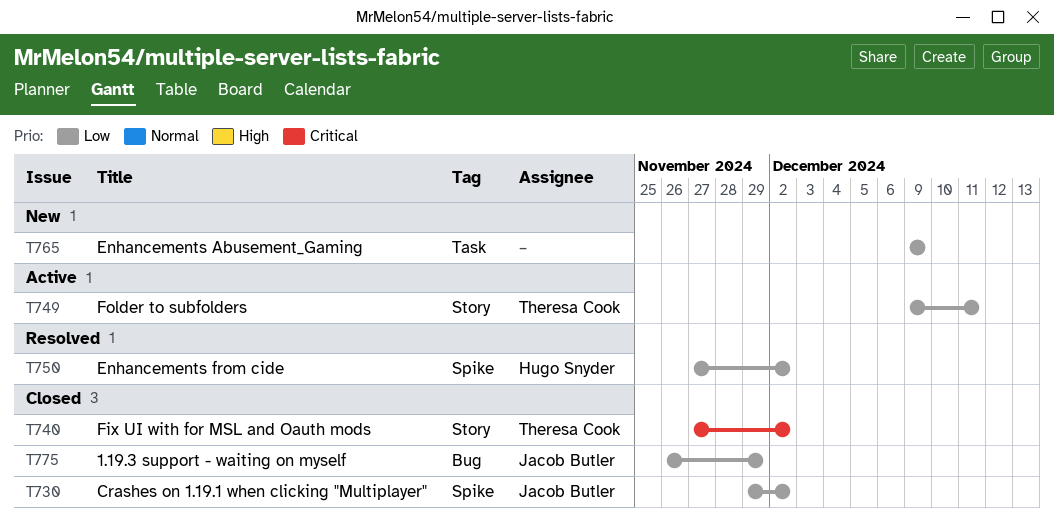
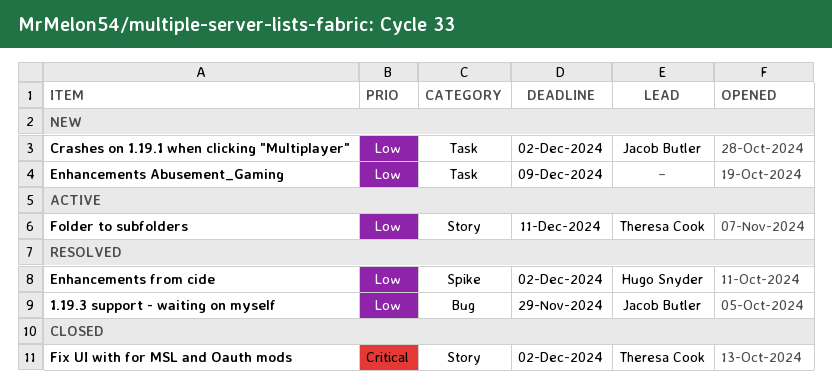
1.19.3 support - waiting on myself, status: Closed -> Resolved
Crashes on 1.19.1 when clicking "Multiplayer", status: Closed -> New
Crashes on 1.19.1 when clicking "Multiplayer", label: Spike -> Task

